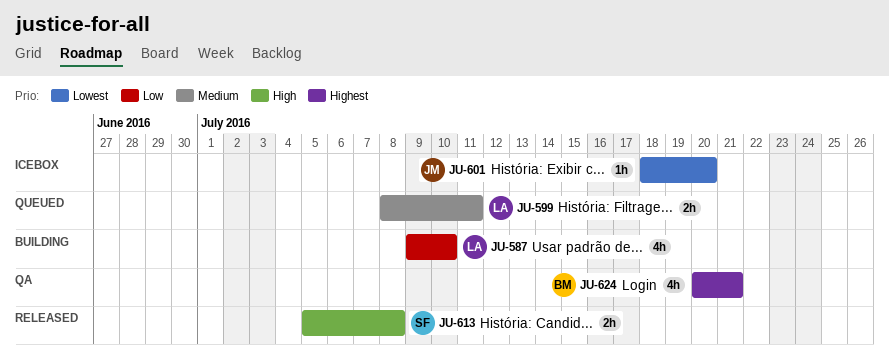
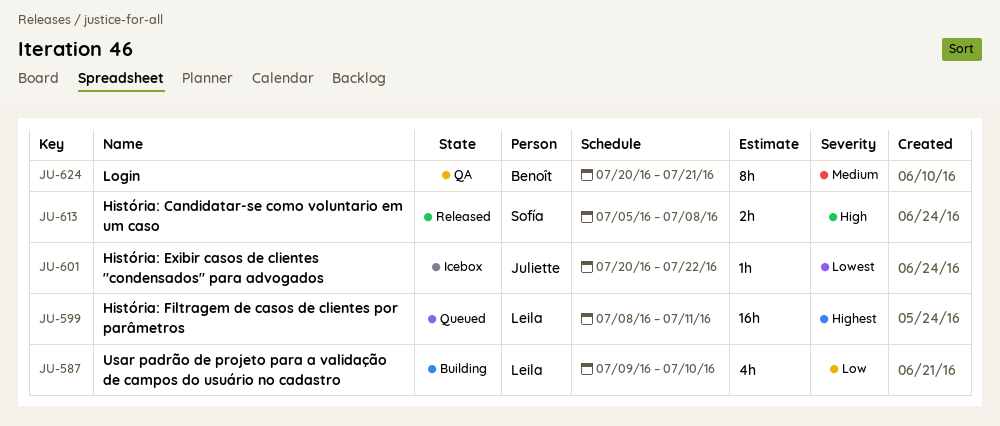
JU-599, priority: Medium -> Highest
JU-599, estimate: 2h -> 16h
JU-601, start: Jul 18 -> Jul 20
JU-601, due: Jul 20 -> Jul 22
JU-624, priority: Highest -> Medium
JU-624, estimate: 4h -> 8h

